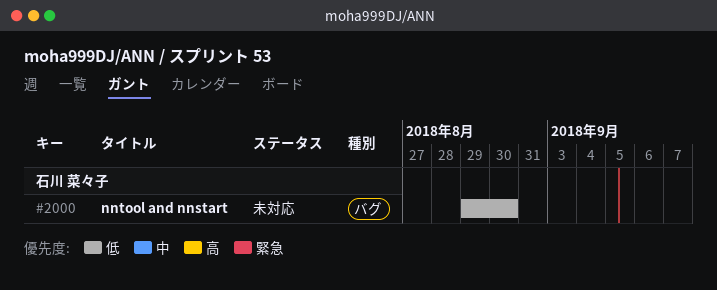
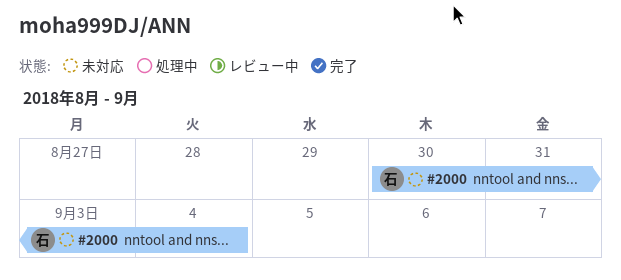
#2000, start: Aug 29 -> Aug 30
#2000, due: Aug 30 -> Sep 4

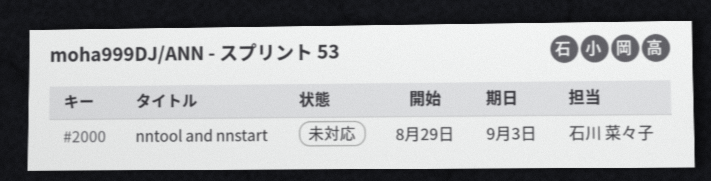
#2000, start: Aug 30 -> Aug 29
#2000, due: Sep 4 -> Sep 3

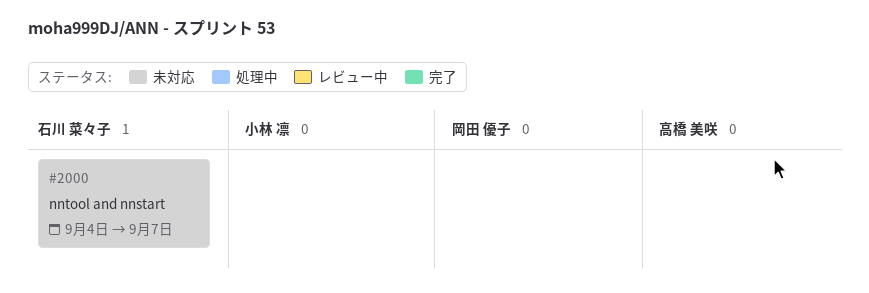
#2000, start: Aug 29 -> Sep 4
#2000, due: Sep 3 -> Sep 7

